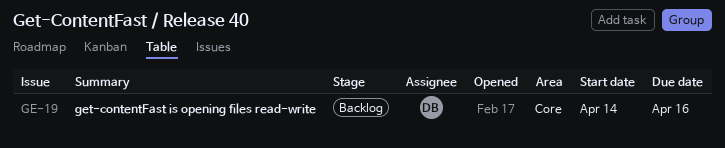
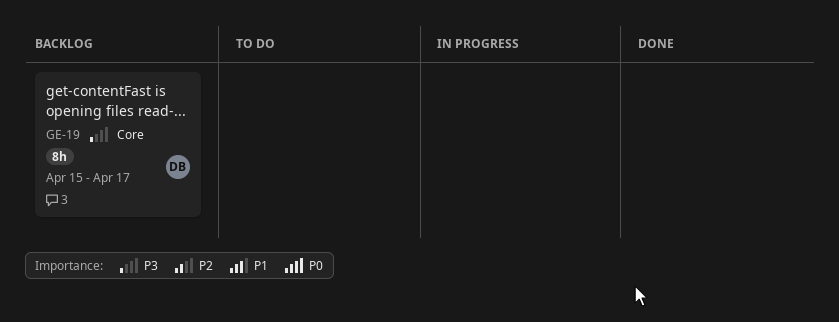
GE-19, start: Apr 14 -> Apr 15
GE-19, due: Apr 16 -> Apr 17

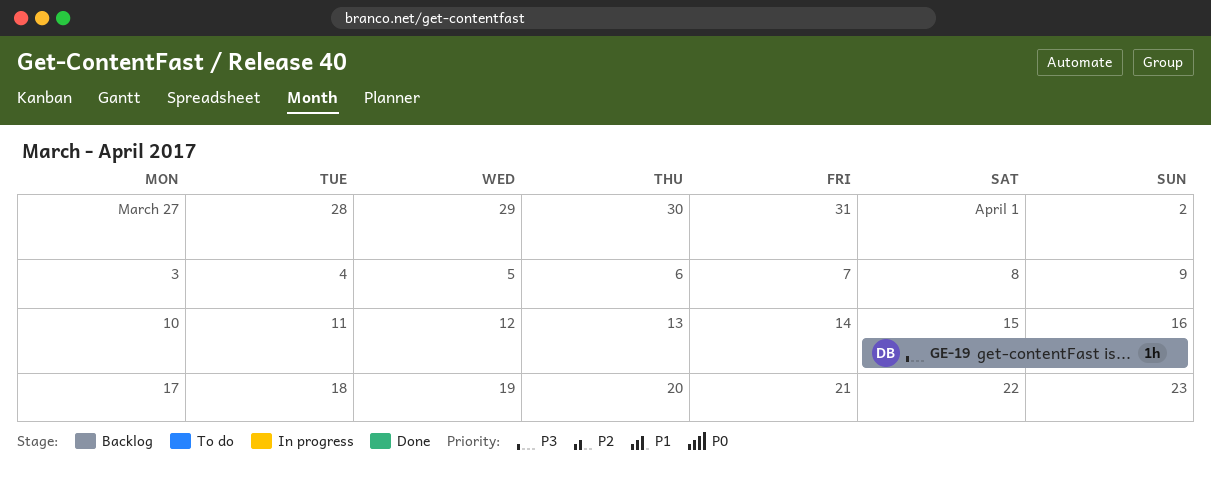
GE-19, estimate: 8h -> 1h
GE-19, due: Apr 17 -> Apr 16

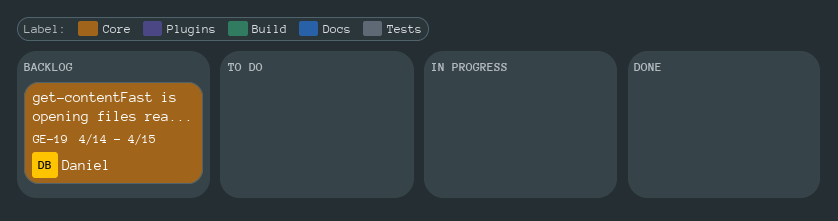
GE-19, start: Apr 15 -> Apr 14
GE-19, due: Apr 16 -> Apr 15

